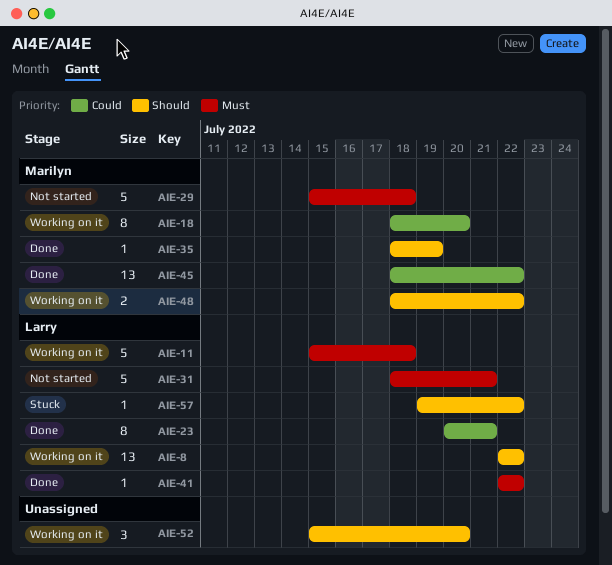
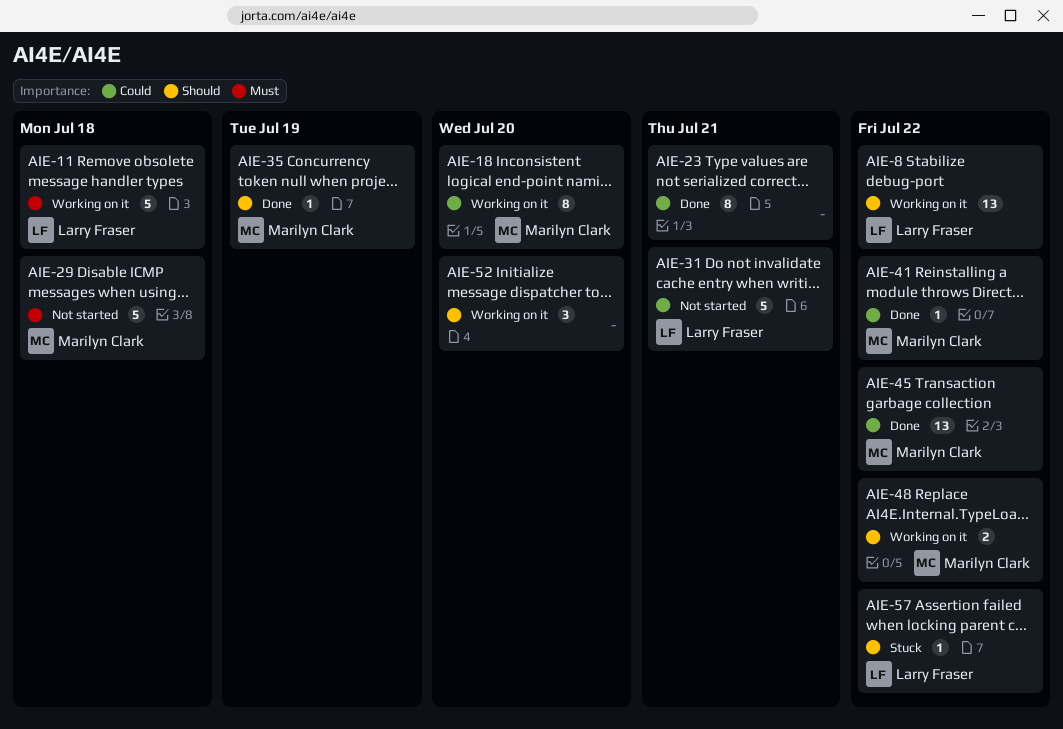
AIE-23, owner: Larry Fraser -> none
AIE-31, priority: Must -> Could
AIE-41, owner: Larry Fraser -> Marilyn Clark
AIE-41, priority: Must -> Could

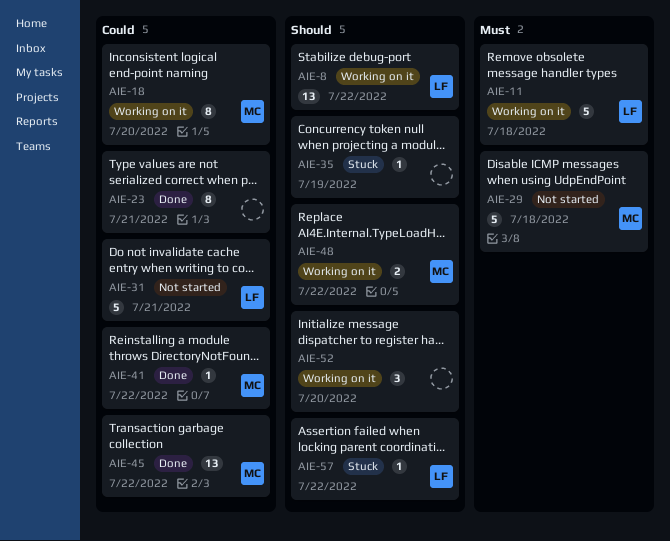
AIE-35, status: Done -> Stuck
AIE-35, owner: Marilyn Clark -> none

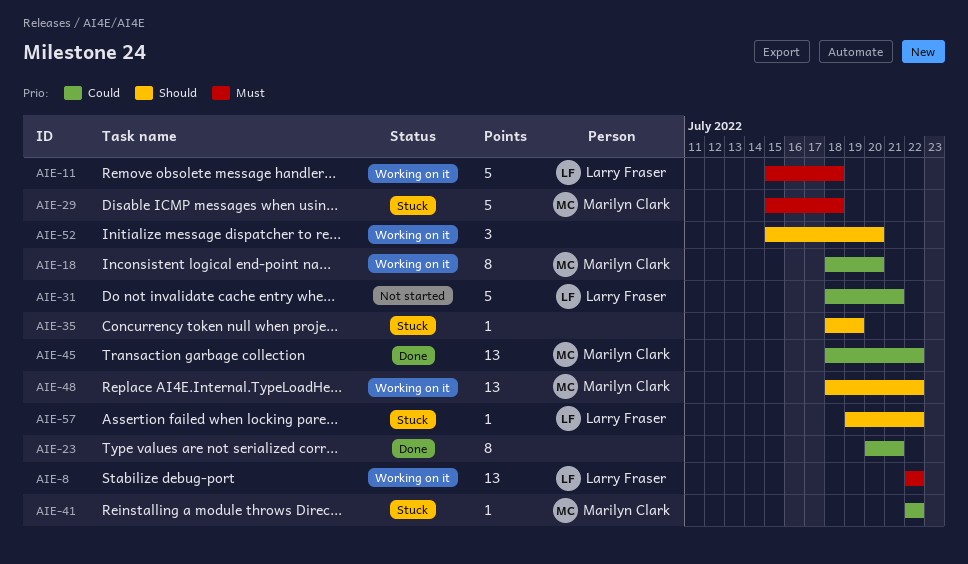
AIE-8, priority: Should -> Must
AIE-29, status: Not started -> Stuck
AIE-41, status: Done -> Stuck
AIE-48, estimate: 2 -> 13

